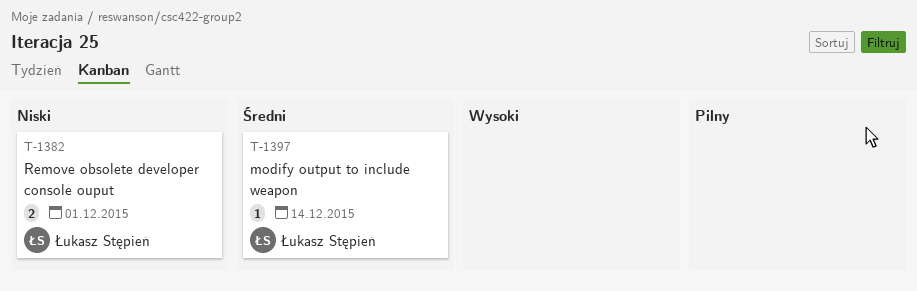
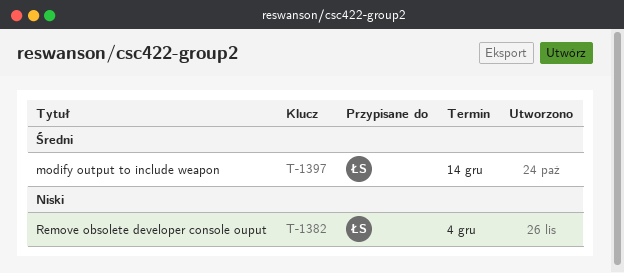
T-1382, due: Dec 1 -> Dec 4

